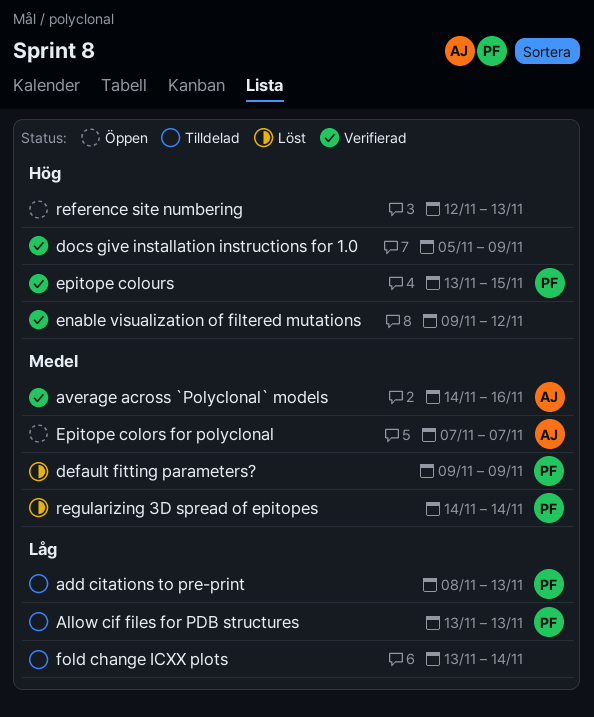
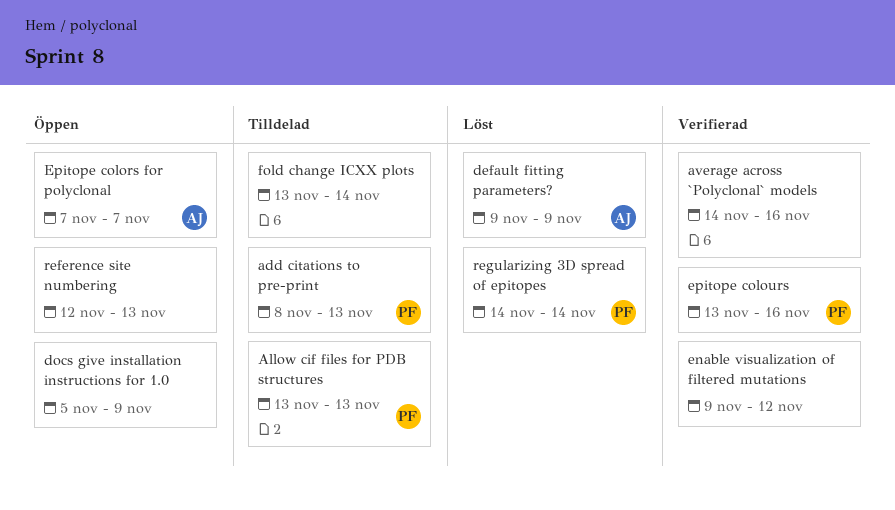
average across `Polyclonal` models, owner: AJ -> none
default fitting parameters?, owner: PF -> AJ
docs give installation instructions for 1.0, status: Verifierad -> Öppen
epitope colours, due: Nov 15 -> Nov 16

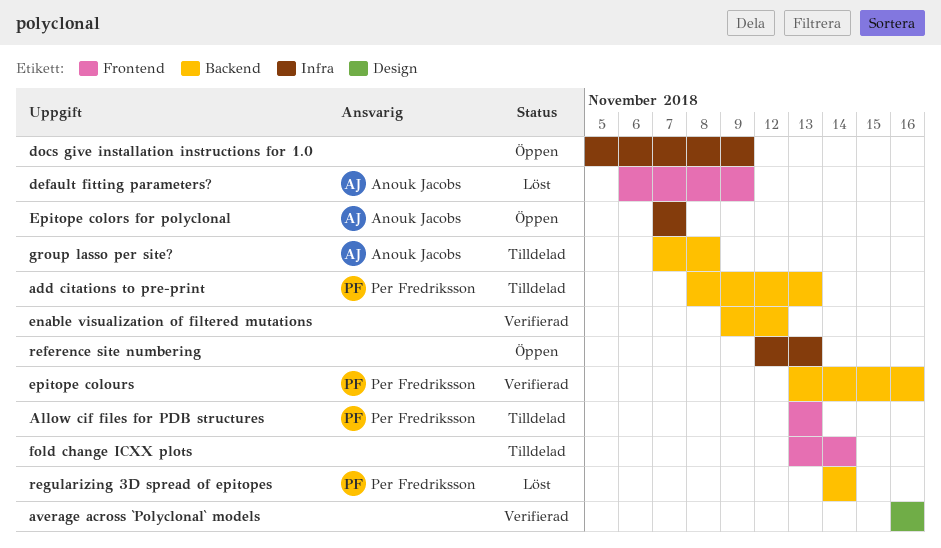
average across `Polyclonal` models, start: Nov 14 -> Nov 16
default fitting parameters?, start: Nov 9 -> Nov 6
group lasso per site?: none -> present

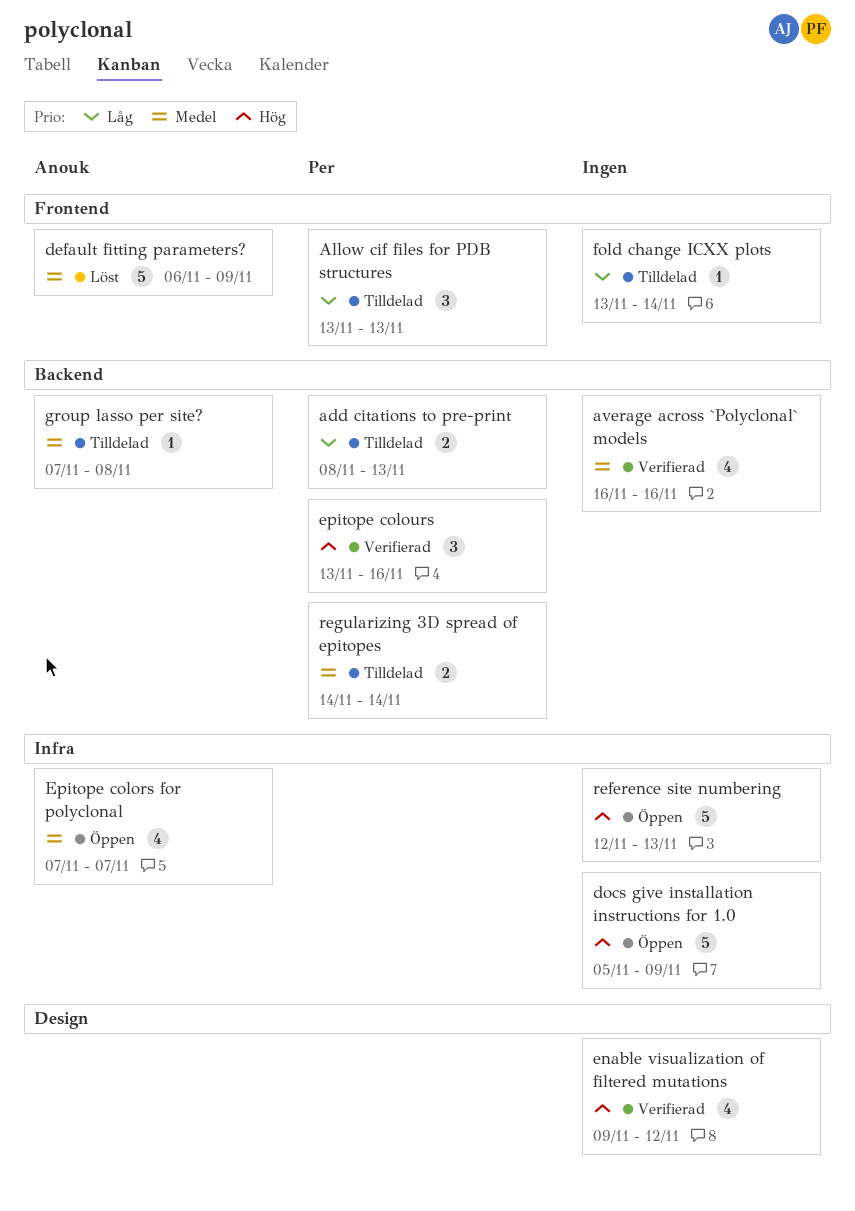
average across `Polyclonal` models, label: Design -> Backend
enable visualization of filtered mutations, label: Backend -> Design
regularizing 3D spread of epitopes, status: Löst -> Tilldelad

